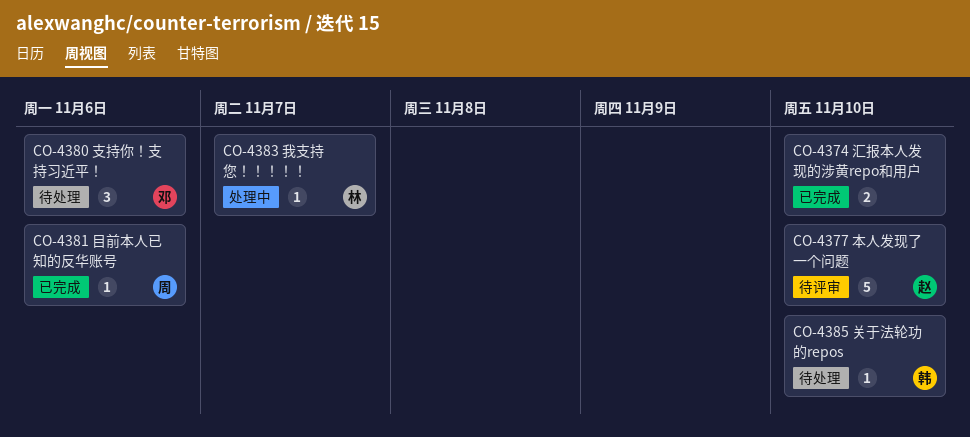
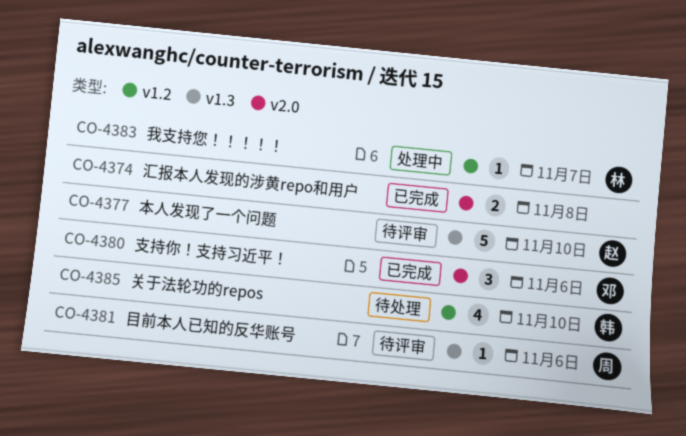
CO-4374, due: Nov 10 -> Nov 8
CO-4380, status: 待处理 -> 已完成
CO-4381, status: 已完成 -> 待评审
CO-4385, estimate: 1 -> 4

